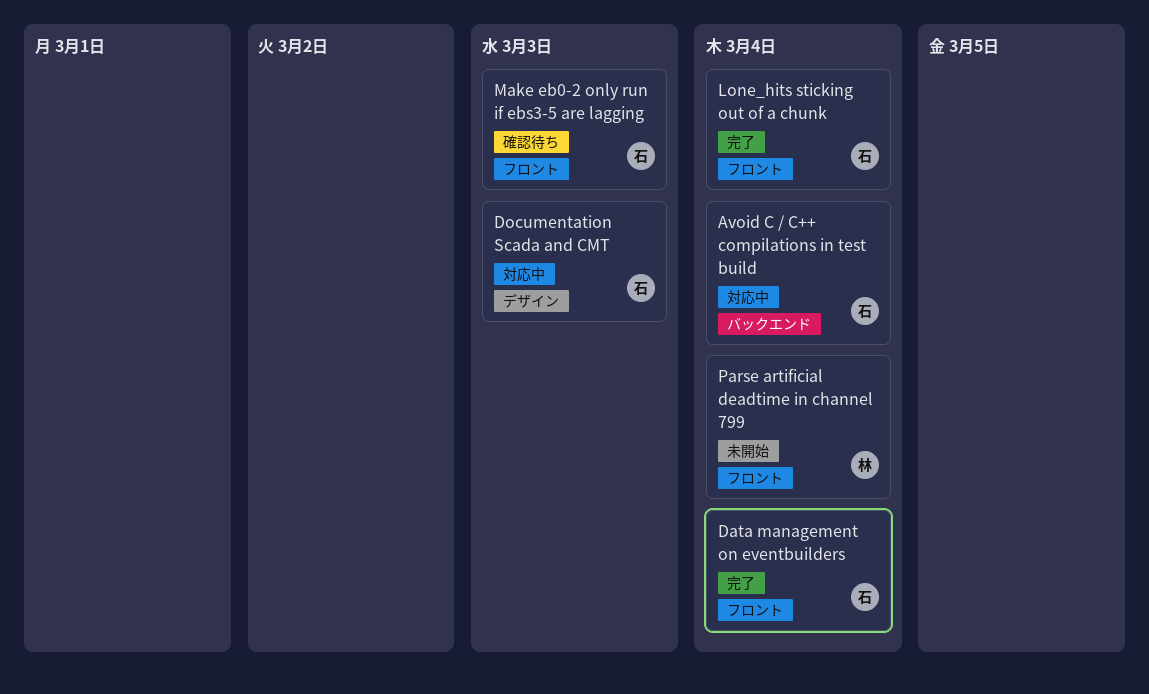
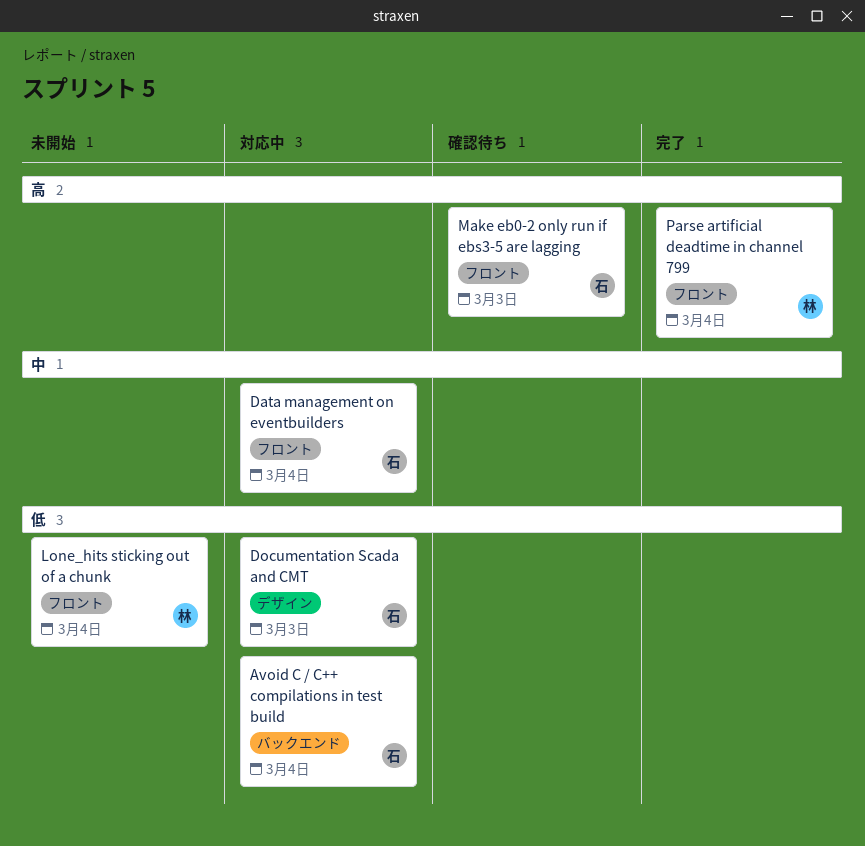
Data management on eventbuilders, status: 完了 -> 対応中
Lone_hits sticking out of a chunk, status: 完了 -> 未開始
Lone_hits sticking out of a chunk, owner: 石 -> 林
Parse artificial deadtime in channel 799, status: 未開始 -> 完了

